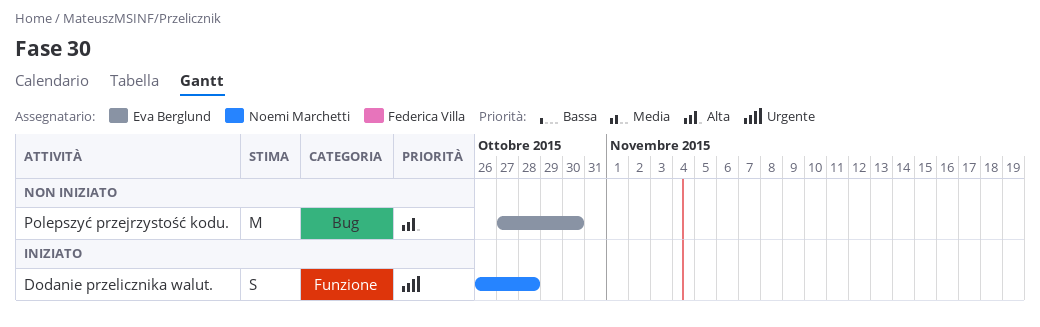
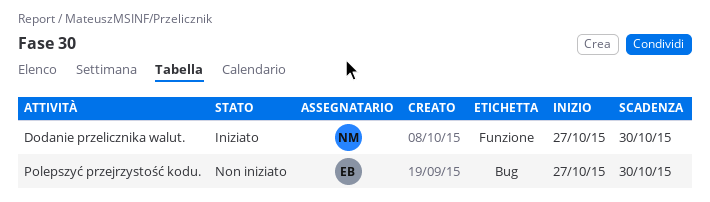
Dodanie przelicznika walut., start: Oct 26 -> Oct 27
Dodanie przelicznika walut., due: Oct 28 -> Oct 30

